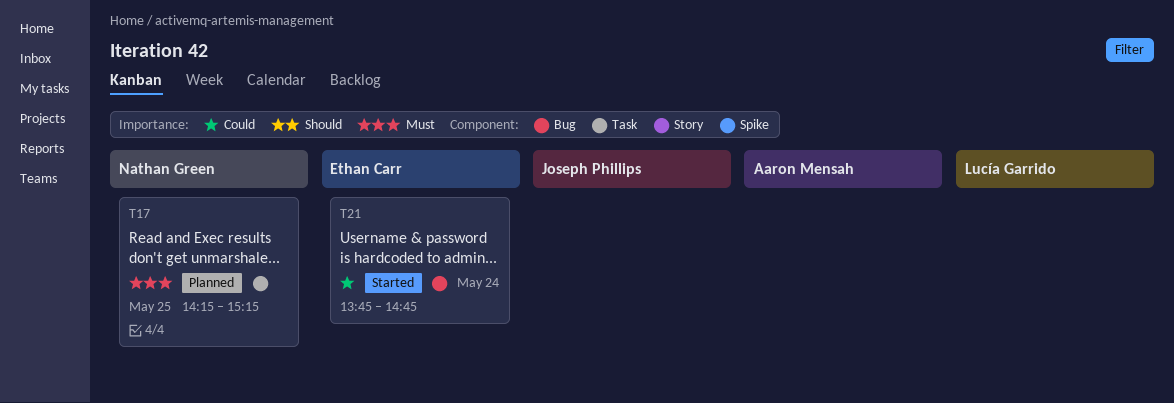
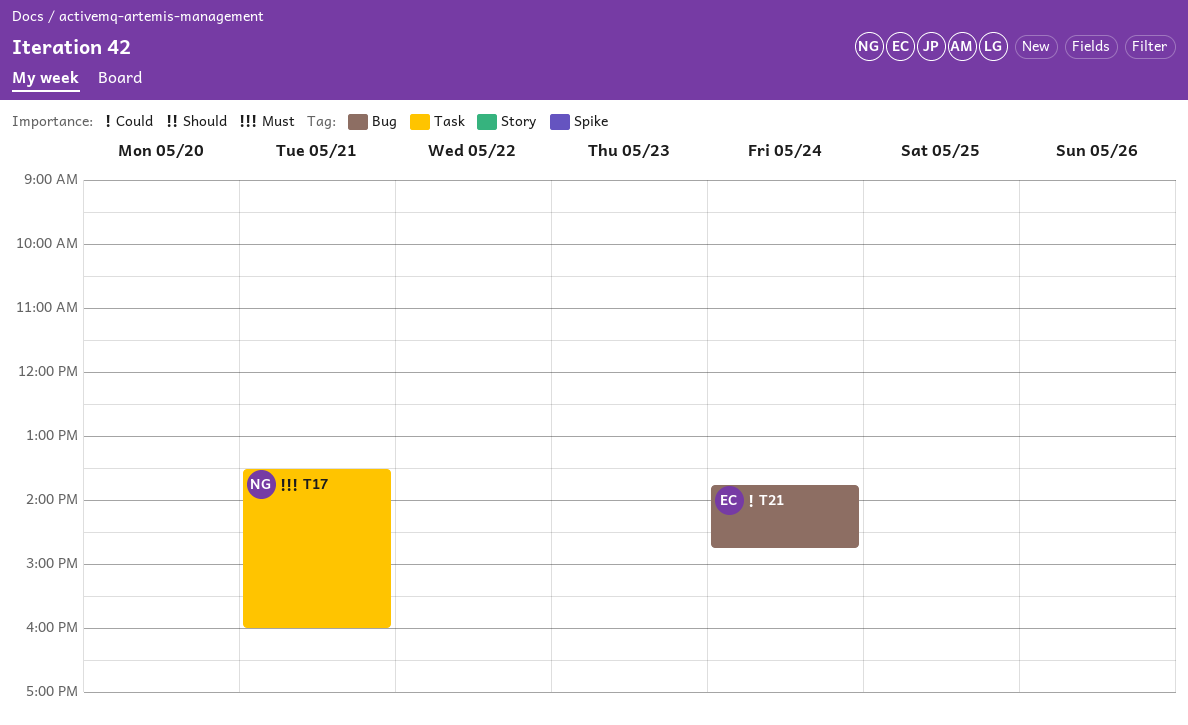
T17, day: May 25 -> May 21
T17, begins: 14:15 -> 13:30
T17, ends: 15:15 -> 16:00

